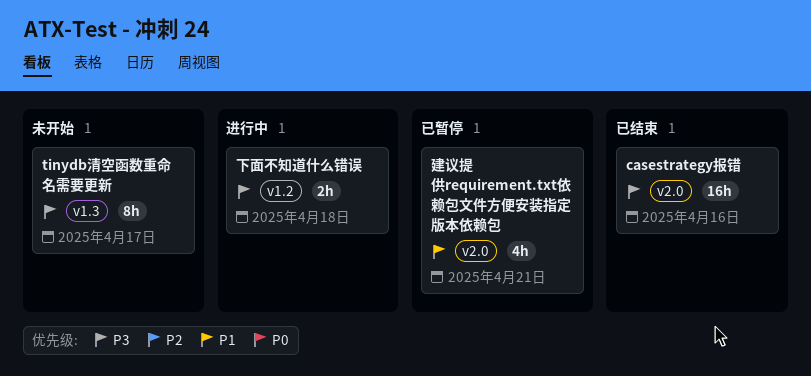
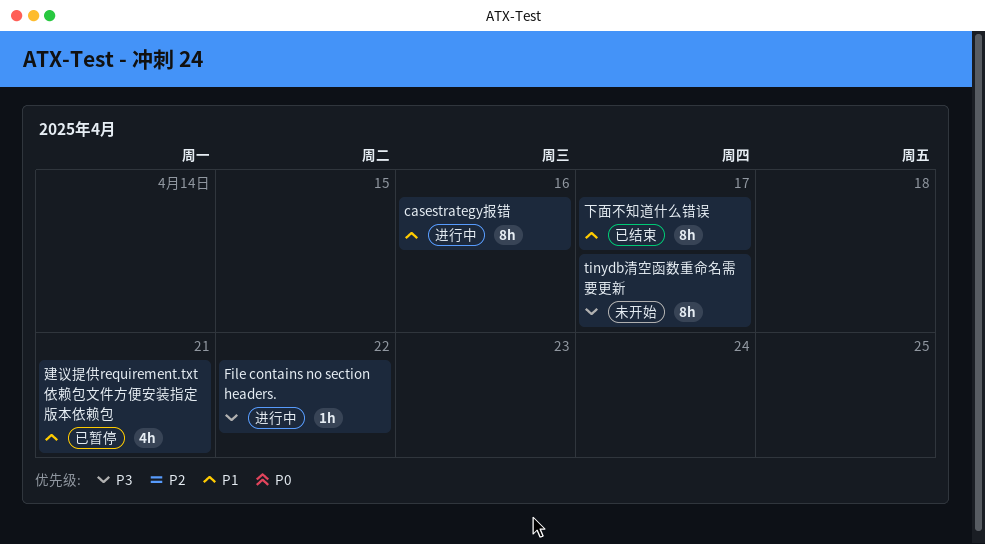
casestrategy报错, status: 已结束 -> 进行中
casestrategy报错, priority: P3 -> P1
casestrategy报错, estimate: 16h -> 8h
File contains no section headers.: none -> present
下面不知道什么错误, status: 进行中 -> 已结束
下面不知道什么错误, priority: P3 -> P1
下面不知道什么错误, estimate: 2h -> 8h
下面不知道什么错误, due: Apr 18 -> Apr 17

